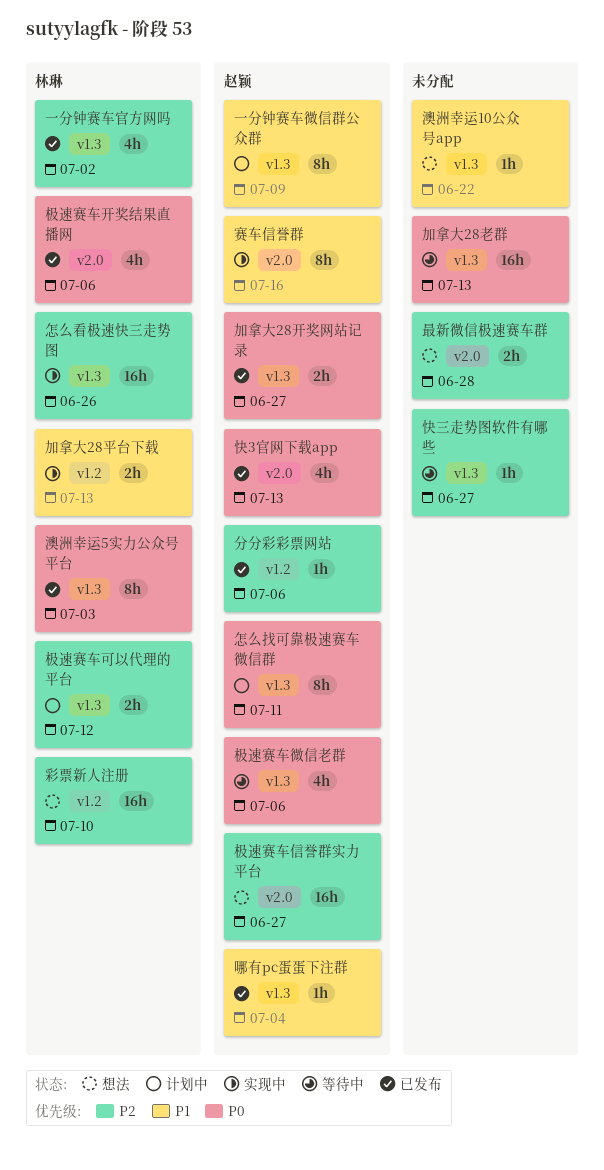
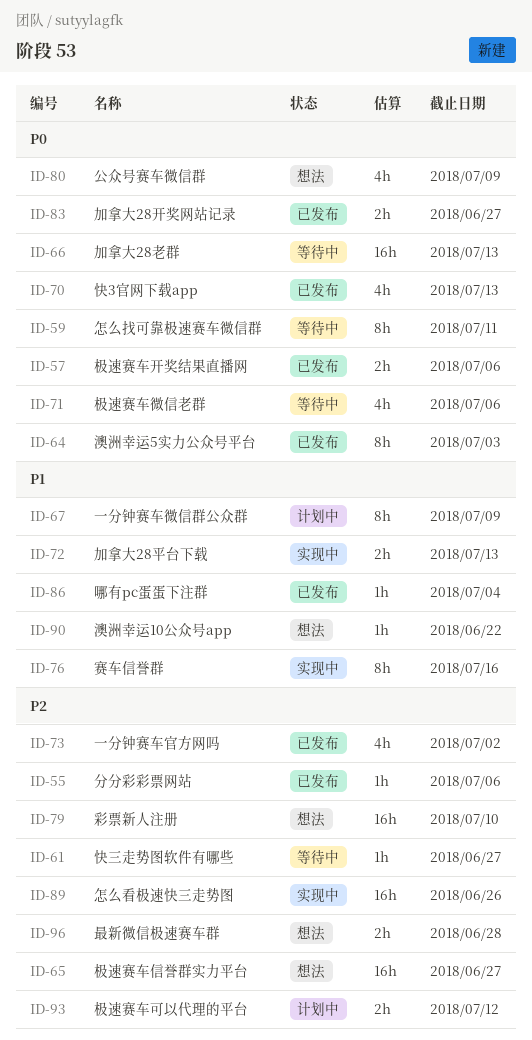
公众号赛车微信群: none -> present
怎么找可靠极速赛车微信群, status: 计划中 -> 等待中
极速赛车开奖结果直播网, estimate: 4h -> 2h

